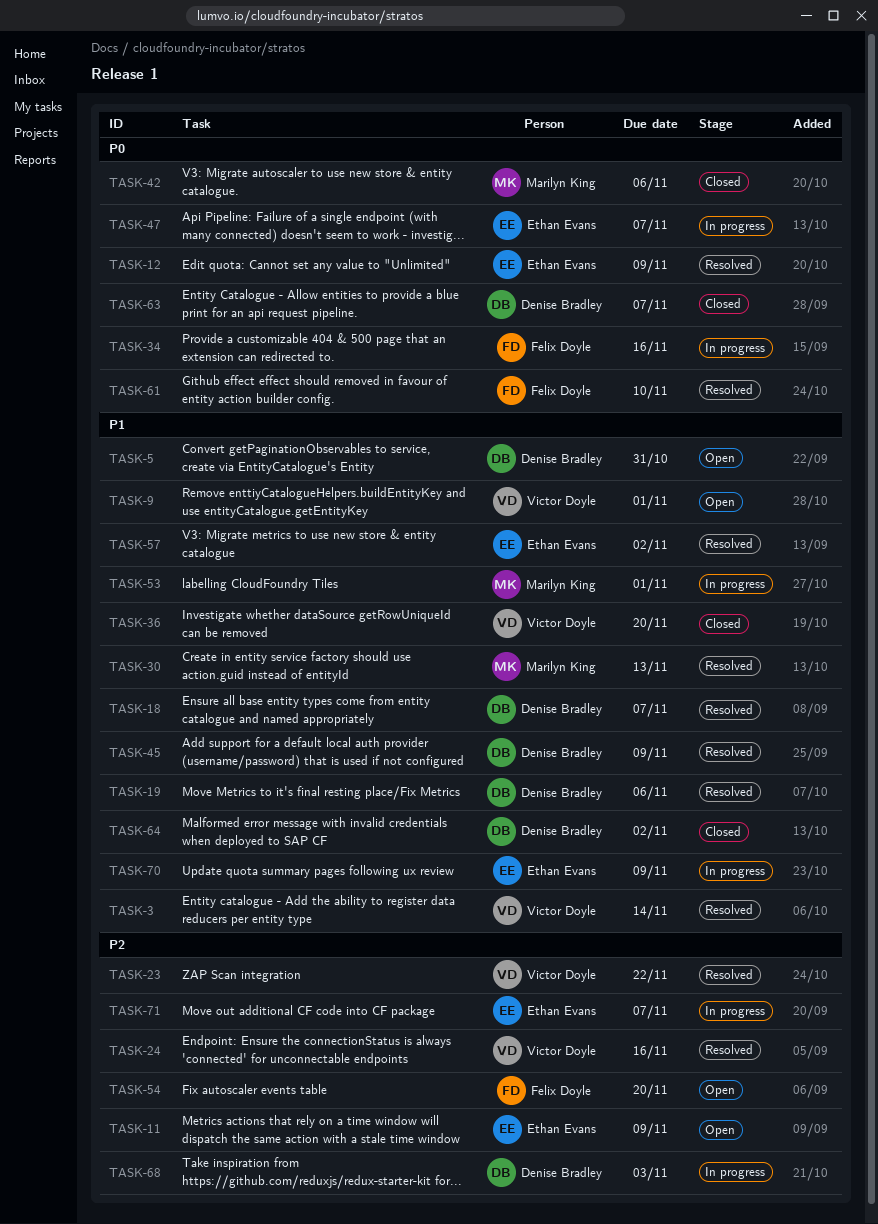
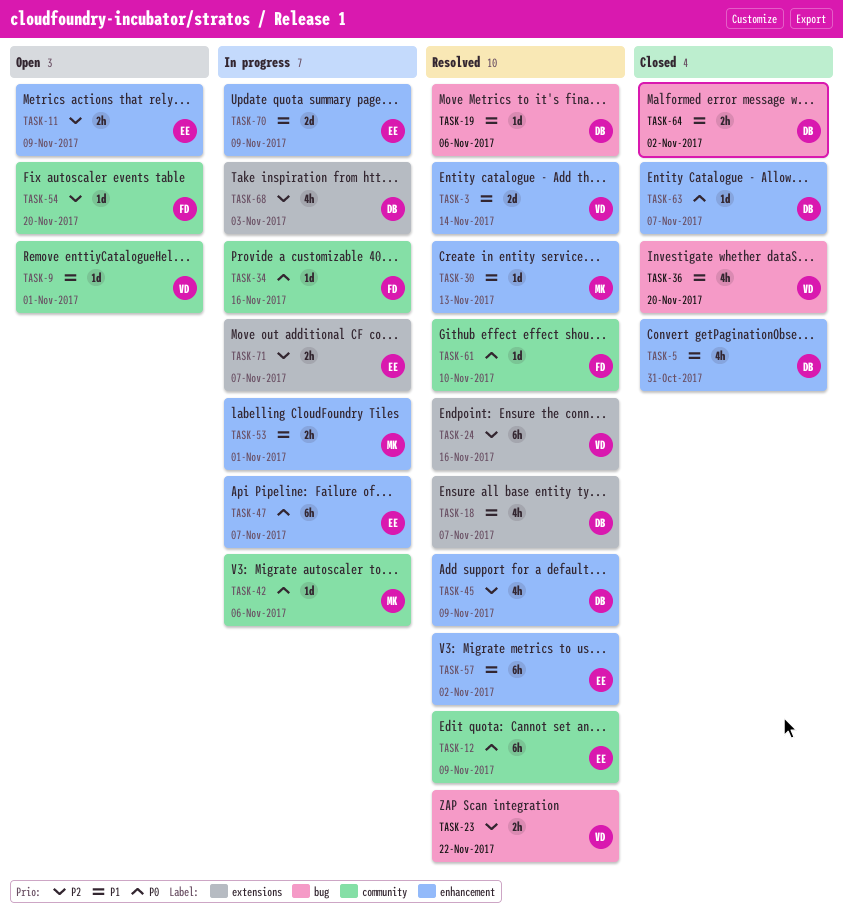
TASK-5, status: Open -> Closed
TASK-42, status: Closed -> In progress
TASK-45, priority: P1 -> P2

